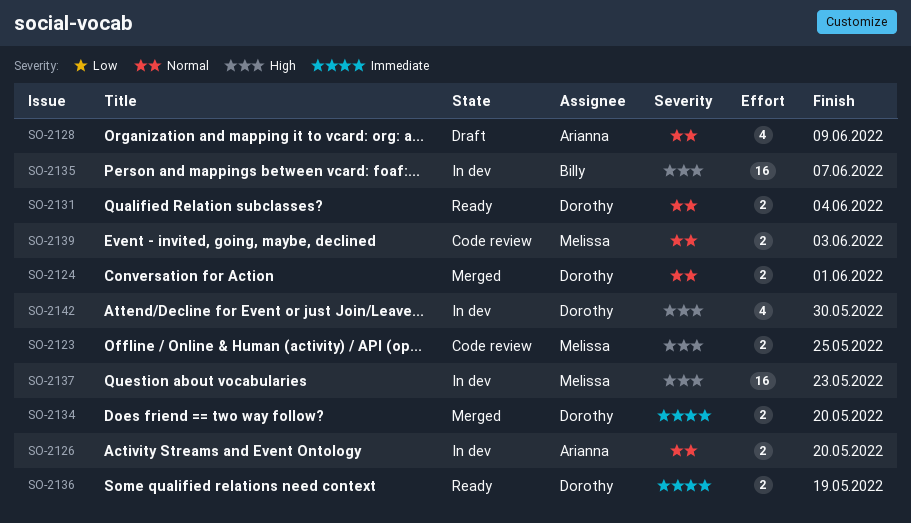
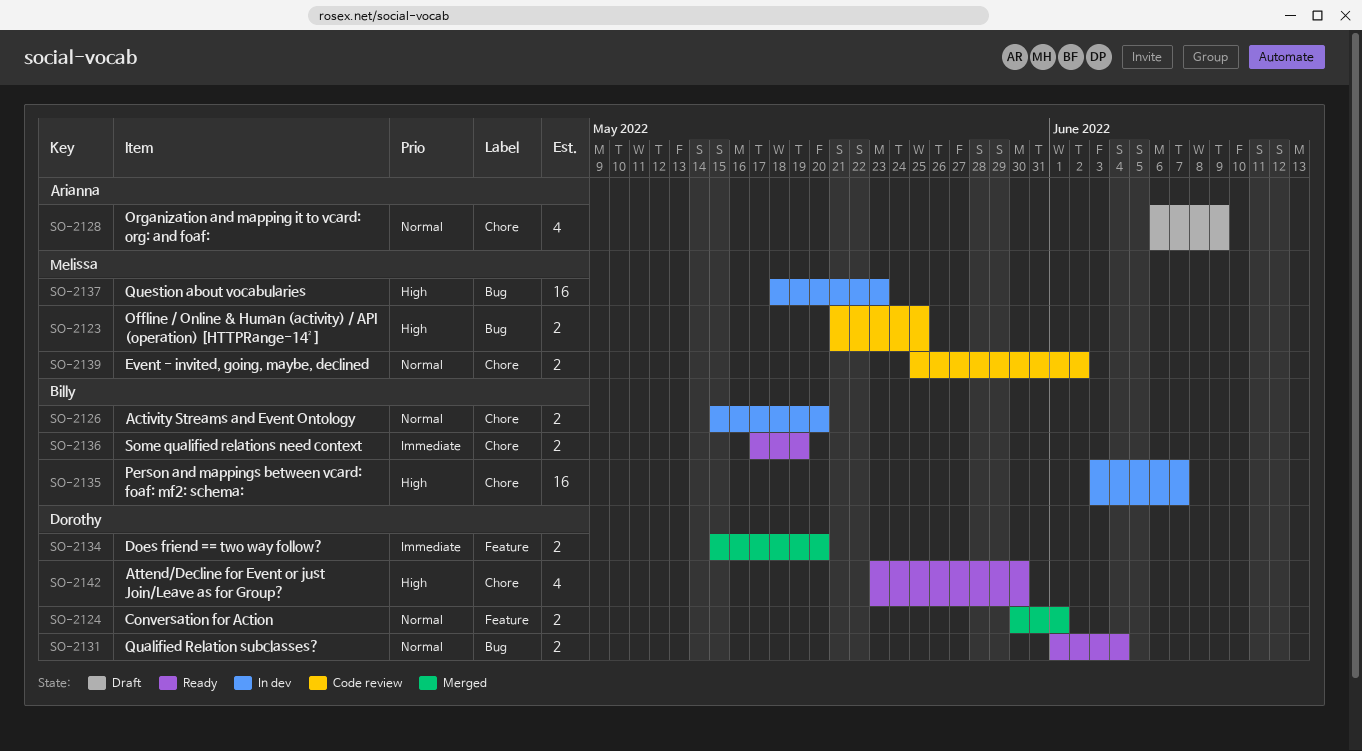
SO-2126, owner: Arianna -> Billy
SO-2136, owner: Dorothy -> Billy
SO-2139, due: Jun 3 -> Jun 2
SO-2142, status: In dev -> Ready

